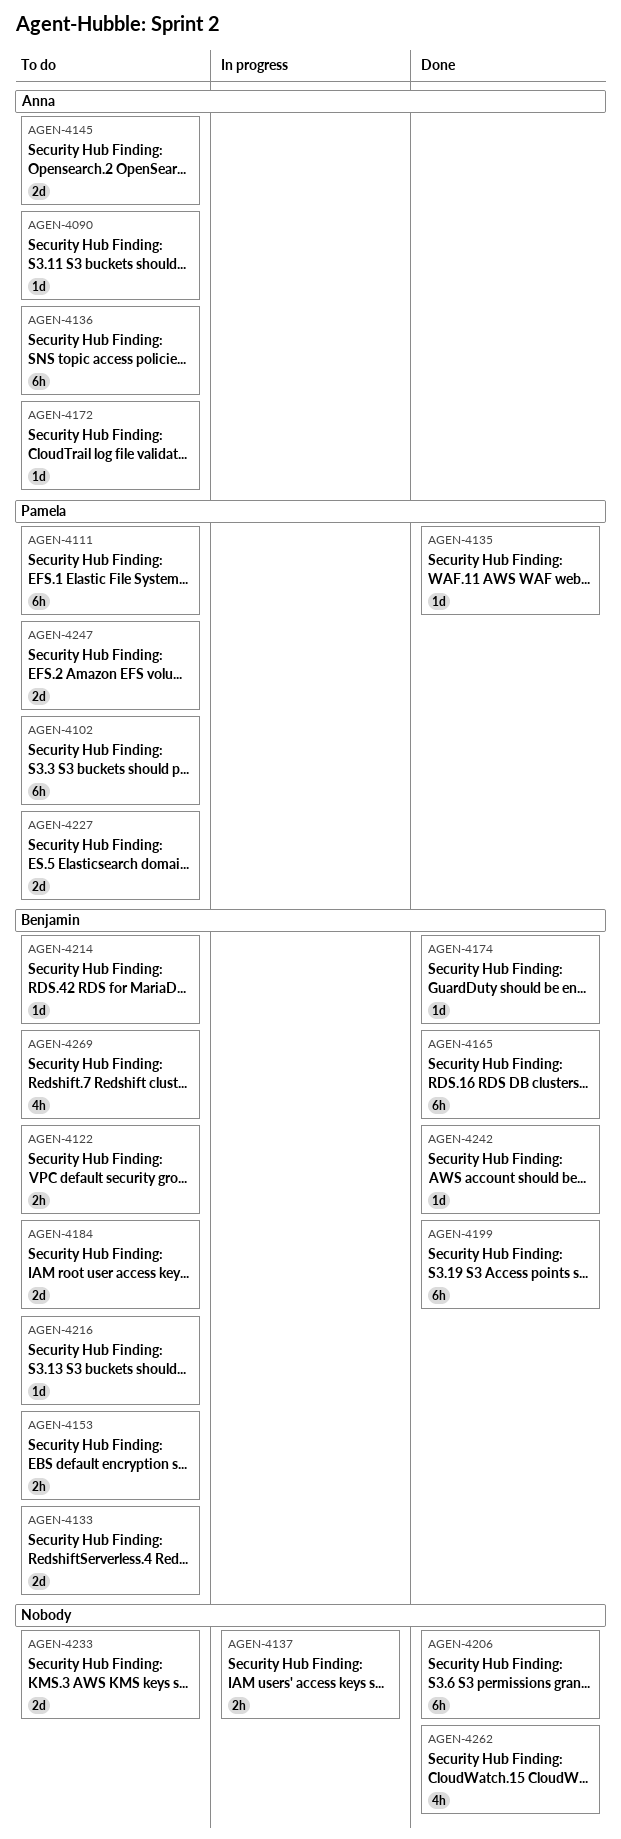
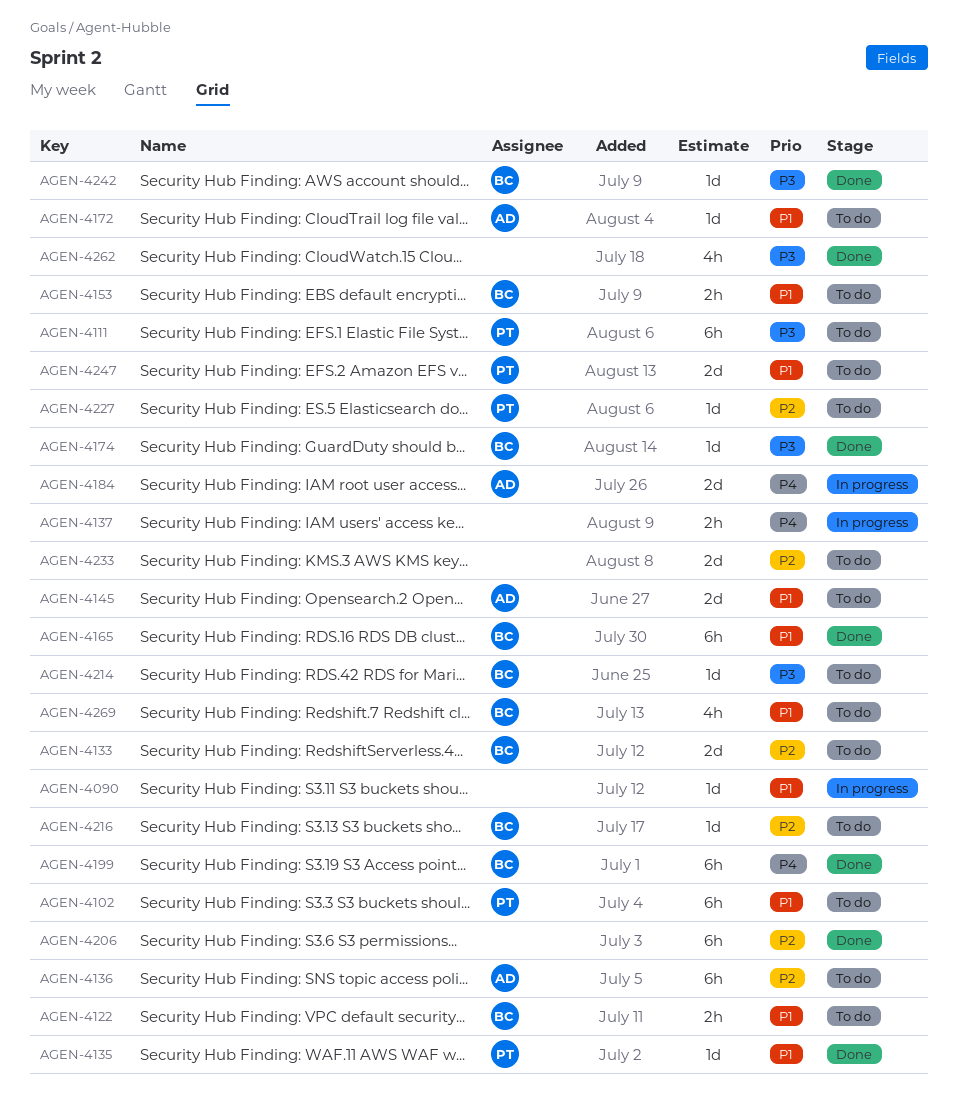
AGEN-4090, status: To do -> In progress
AGEN-4090, owner: Anna -> none
AGEN-4184, status: To do -> In progress
AGEN-4184, owner: Benjamin -> Anna
AGEN-4227, estimate: 2d -> 1d

